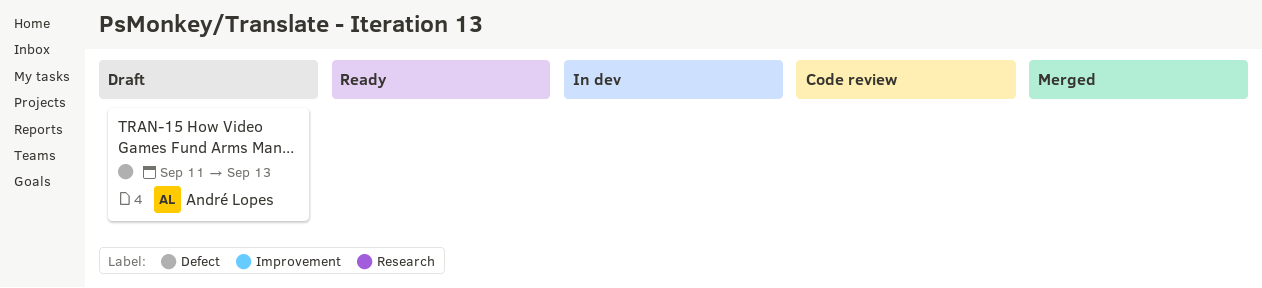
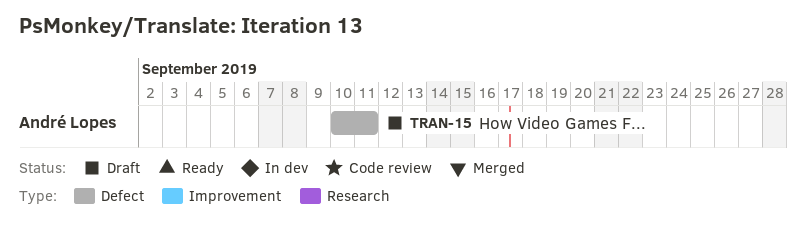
TRAN-15, start: Sep 11 -> Sep 10
TRAN-15, due: Sep 13 -> Sep 11

